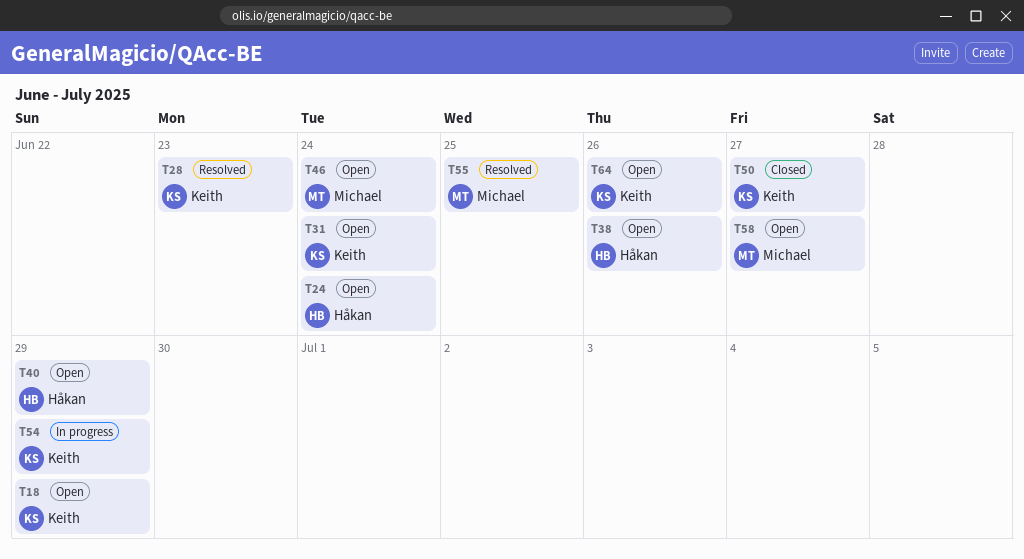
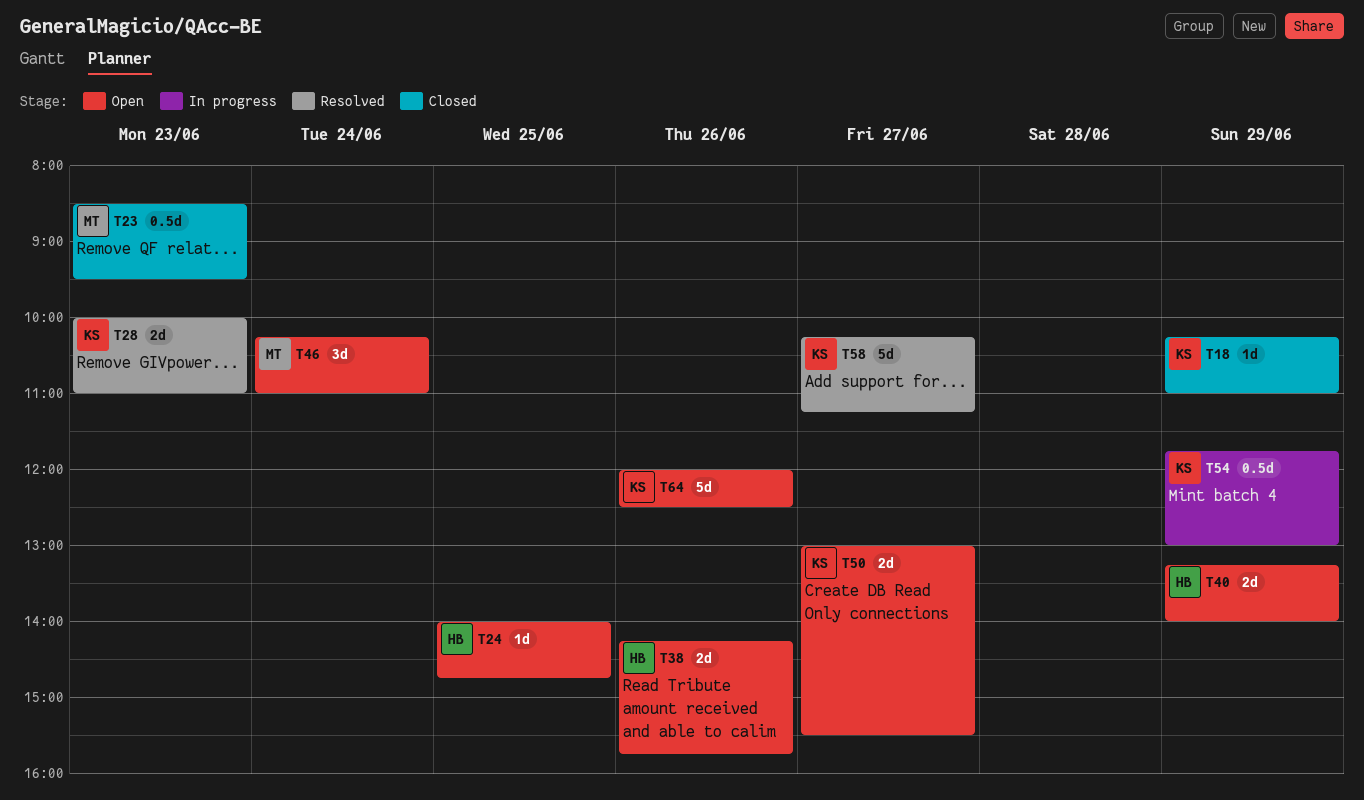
T18, status: Open -> Closed
T23: none -> present
T24, day: Jun 24 -> Jun 25
T31: present -> none
T50, status: Closed -> Open
T55: present -> none
T58, status: Open -> Resolved
T58, owner: Michael -> Keith

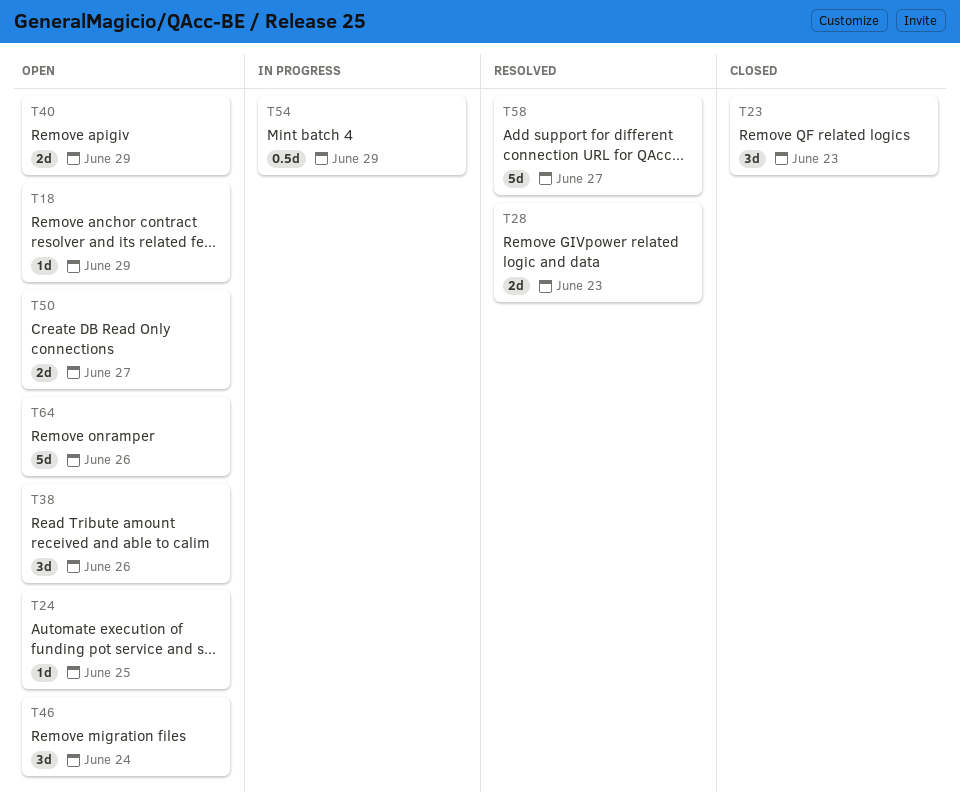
T18, status: Closed -> Open
T23, estimate: 0.5d -> 3d
T38, estimate: 2d -> 3d

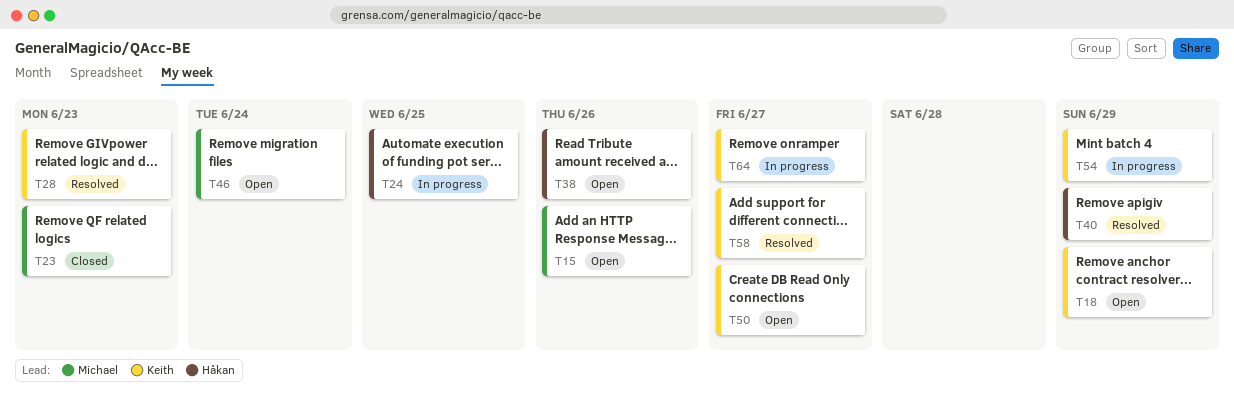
T15: none -> present
T24, status: Open -> In progress
T40, status: Open -> Resolved
T64, status: Open -> In progress
T64, day: Jun 26 -> Jun 27

